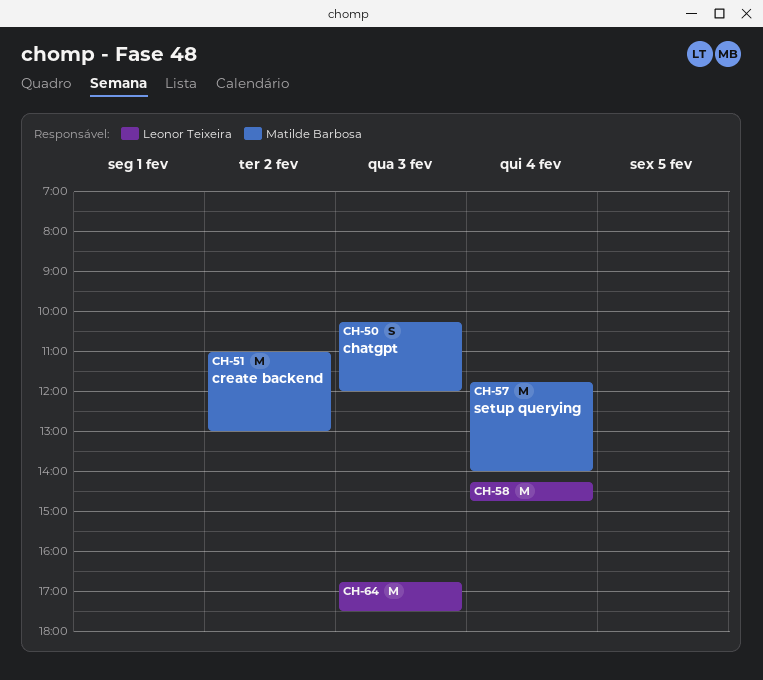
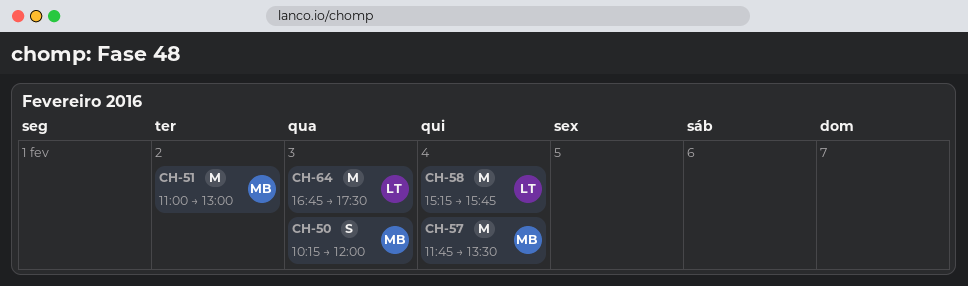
CH-57, ends: 14:00 -> 13:30
CH-58, begins: 14:15 -> 15:15
CH-58, ends: 14:45 -> 15:45

